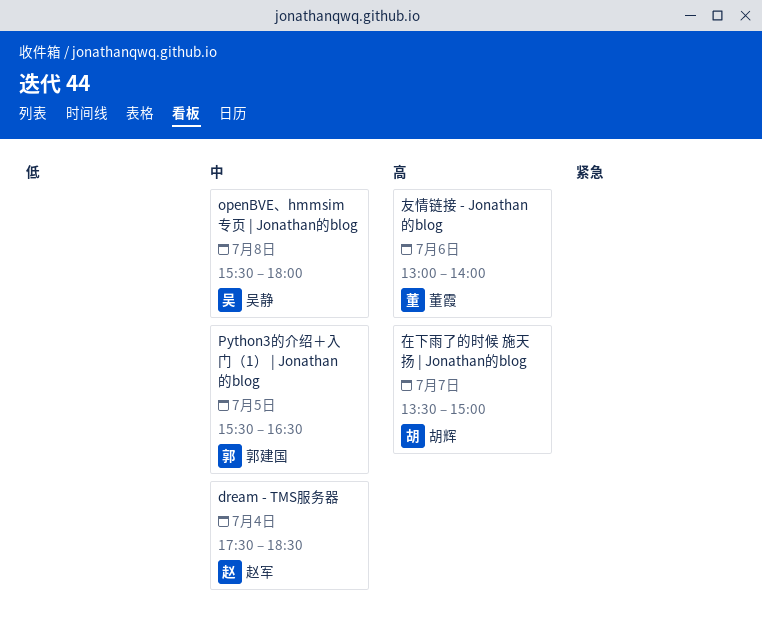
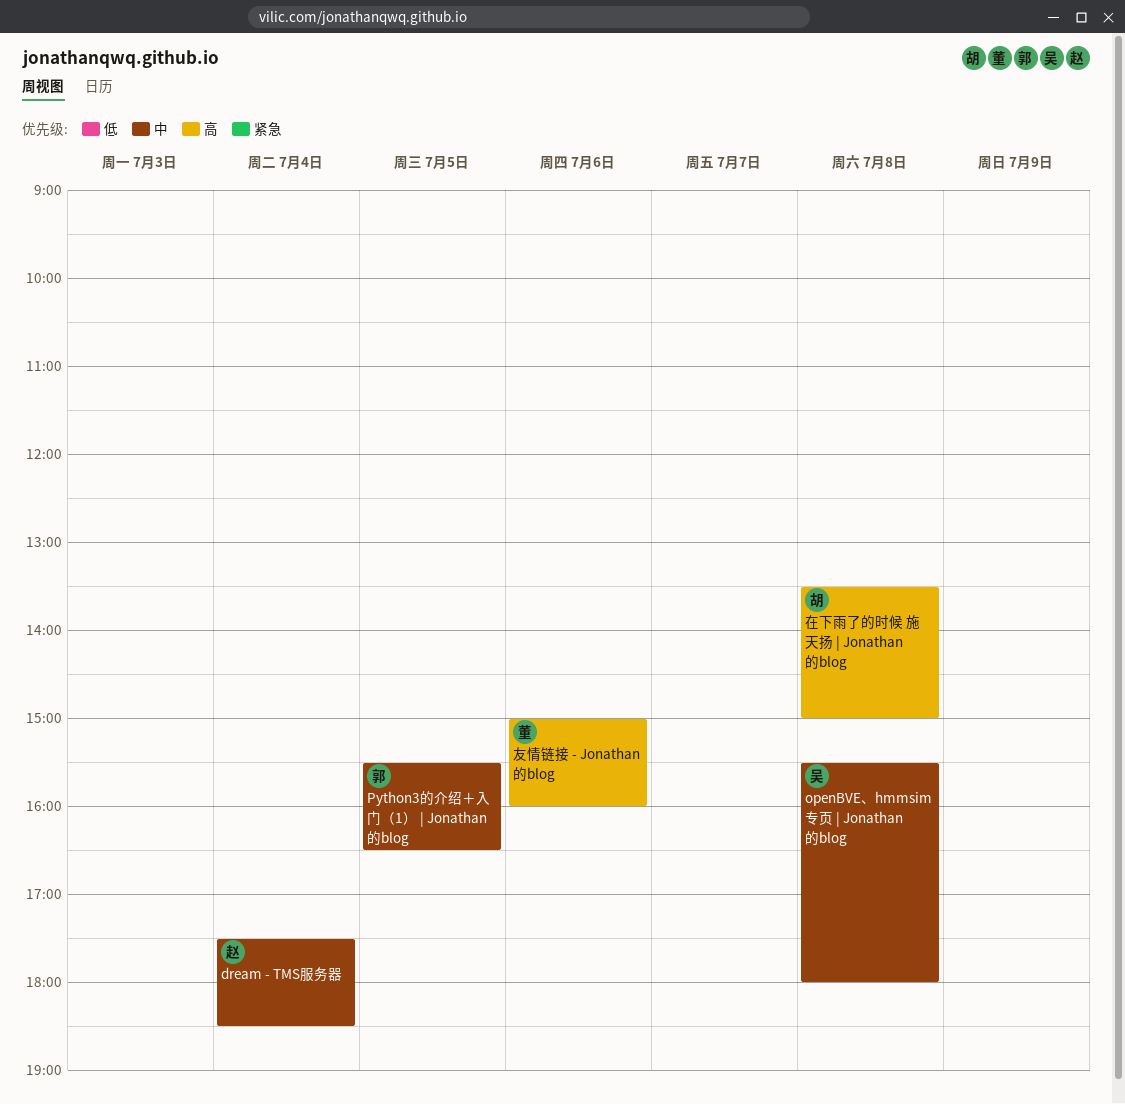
友情链接 - Jonathan的blog, begins: 13:00 -> 15:00
友情链接 - Jonathan的blog, ends: 14:00 -> 16:00
在下雨了的时候 施天扬 | Jonathan的blog, day: Jul 7 -> Jul 8

